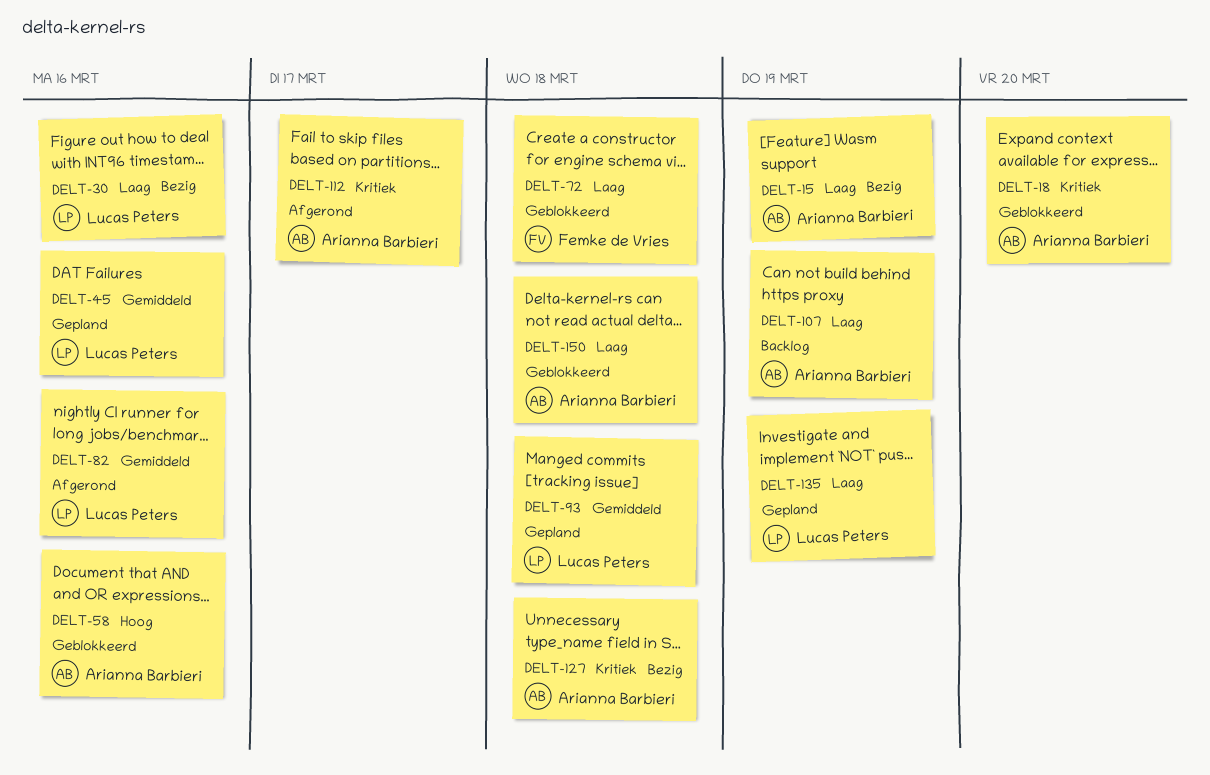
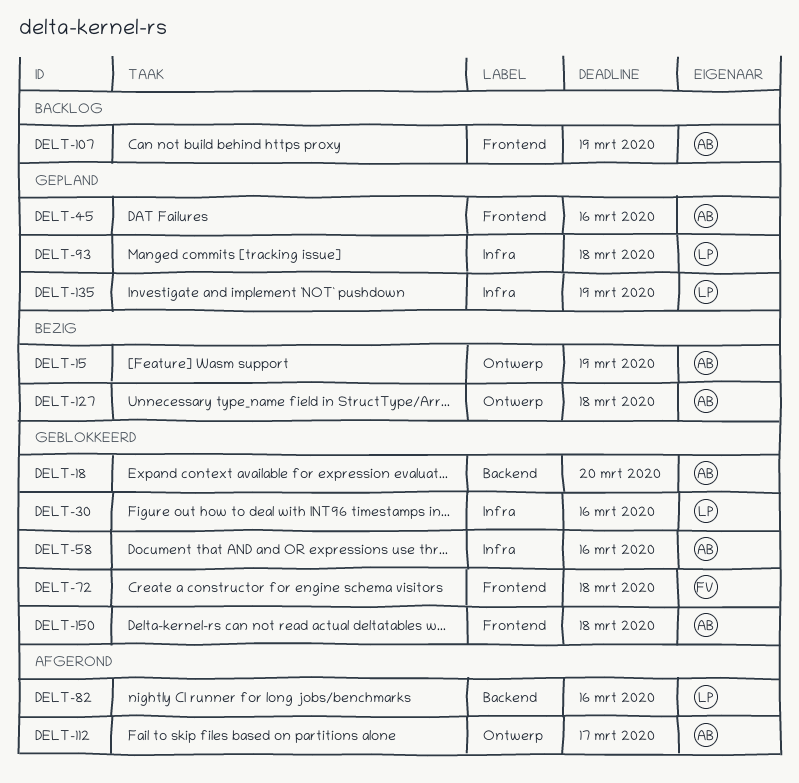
DELT-30, status: Bezig -> Geblokkeerd
DELT-45, owner: Lucas Peters -> Arianna Barbieri

